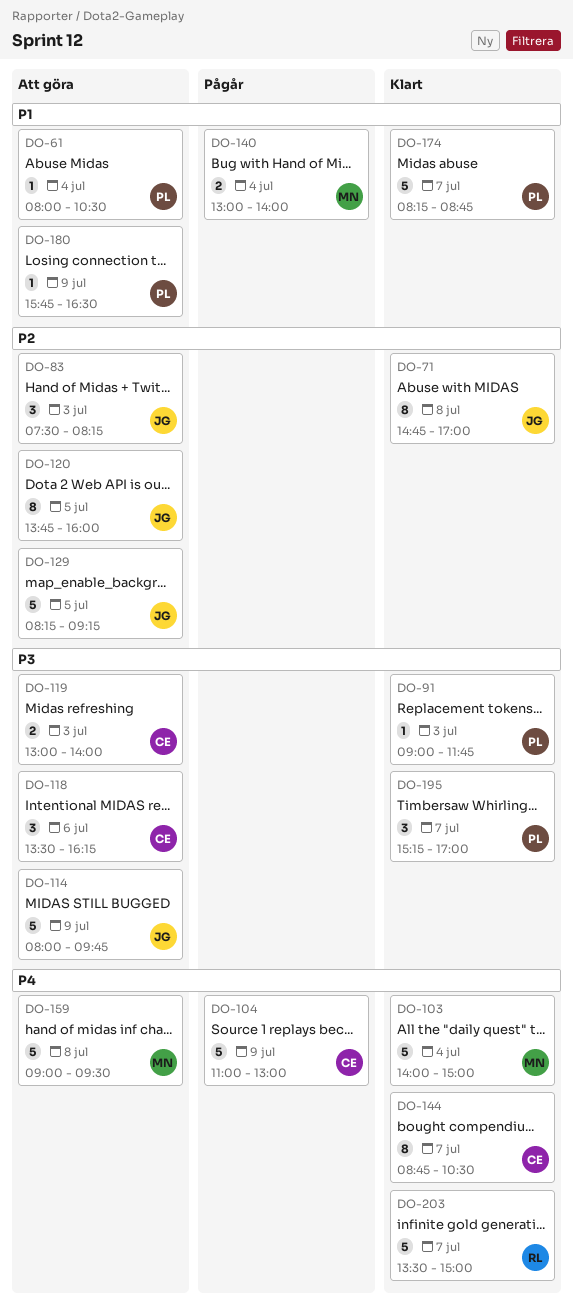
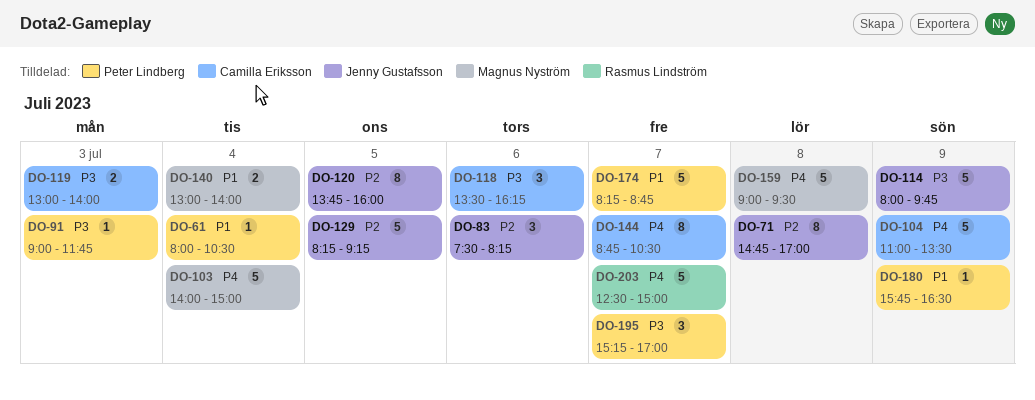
DO-83, day: Jul 3 -> Jul 6
DO-104, ends: 13:00 -> 13:30
DO-203, begins: 13:30 -> 12:30

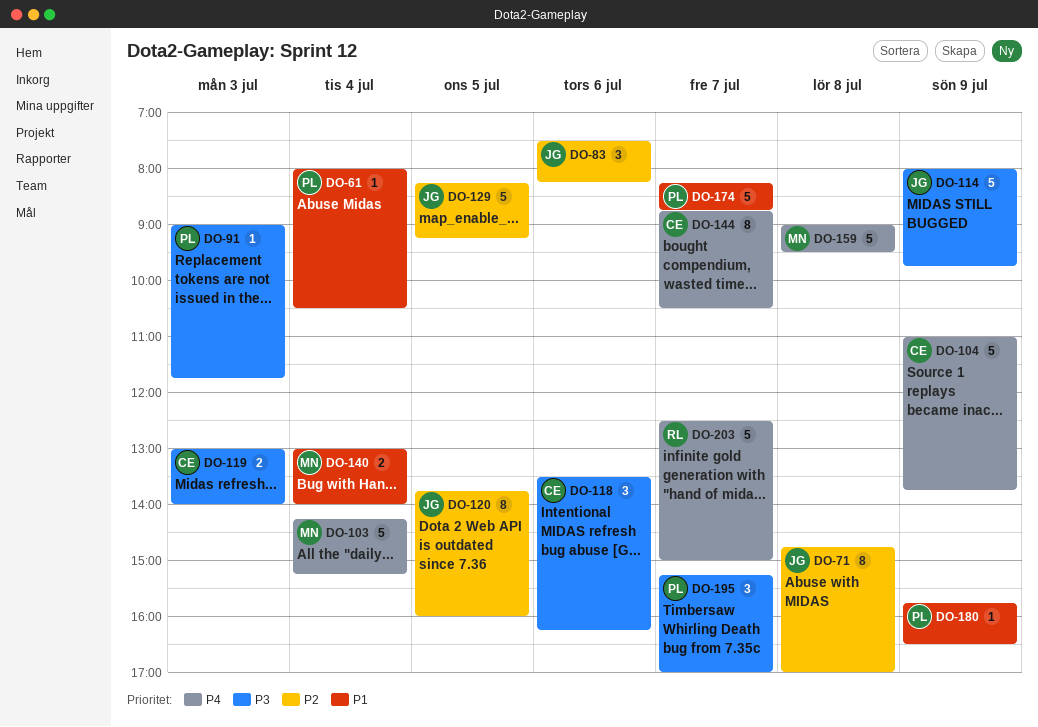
DO-103, begins: 14:00 -> 14:15
DO-103, ends: 15:00 -> 15:15
DO-104, ends: 13:30 -> 13:45

